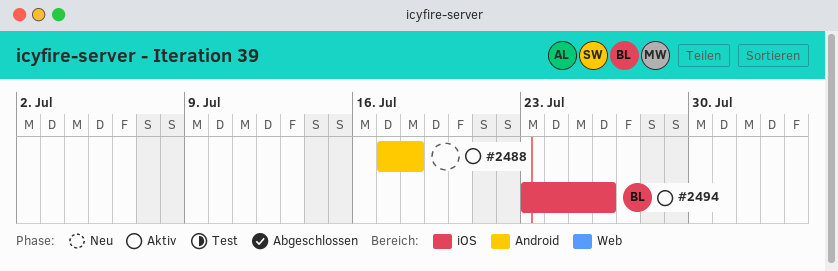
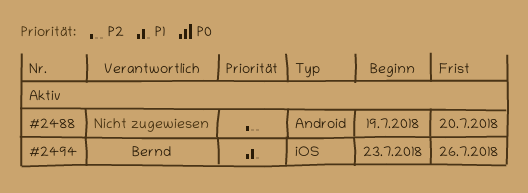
#2488, start: Jul 17 -> Jul 19
#2488, due: Jul 18 -> Jul 20

